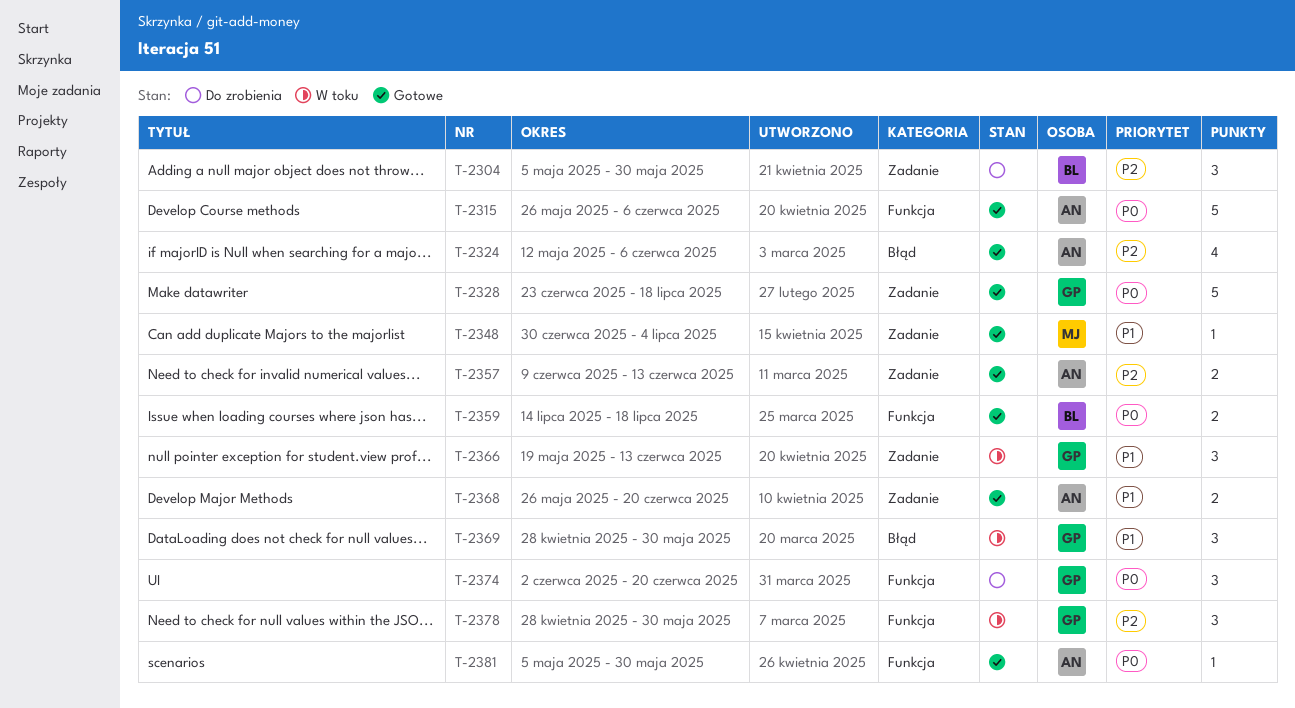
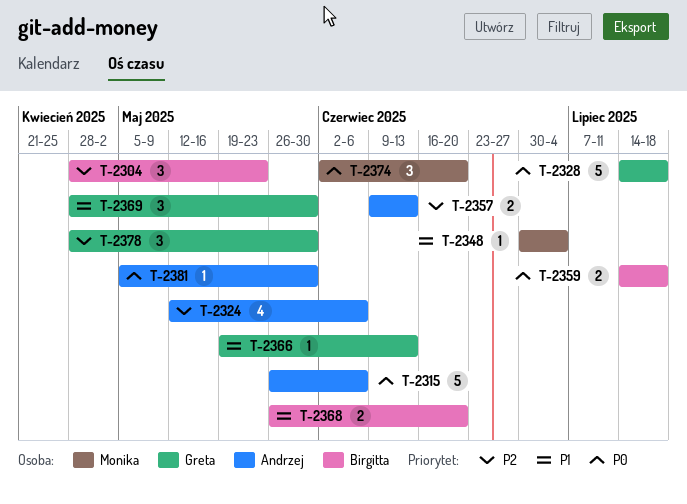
T-2304, start: May 5 -> Apr 28
T-2304, due: May 30 -> May 23
T-2328, start: Jun 23 -> Jul 14
T-2366, estimate: 3 -> 1
T-2368, owner: Andrzej -> Birgitta
T-2374, owner: Greta -> Monika

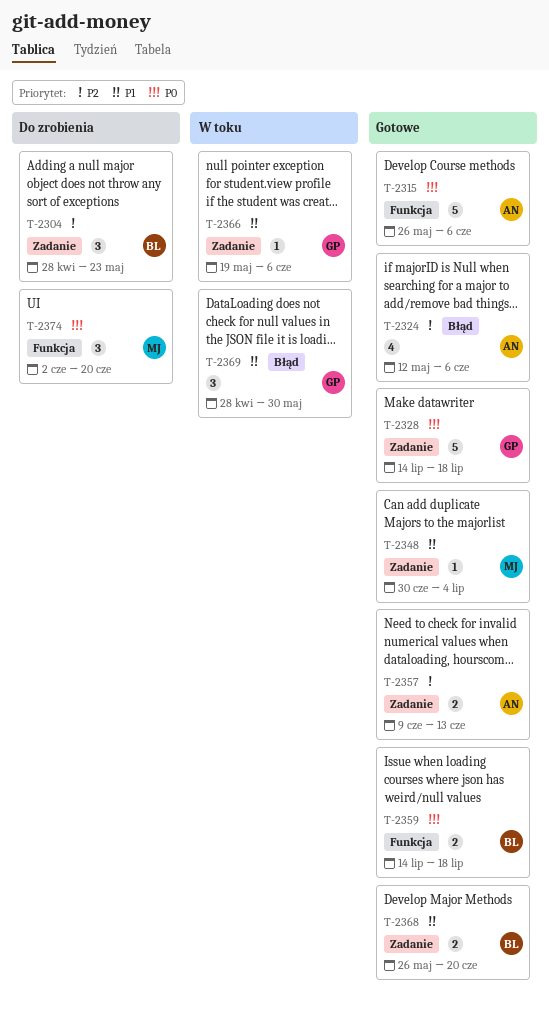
T-2366, due: Jun 13 -> Jun 6
T-2378: present -> none
T-2381: present -> none

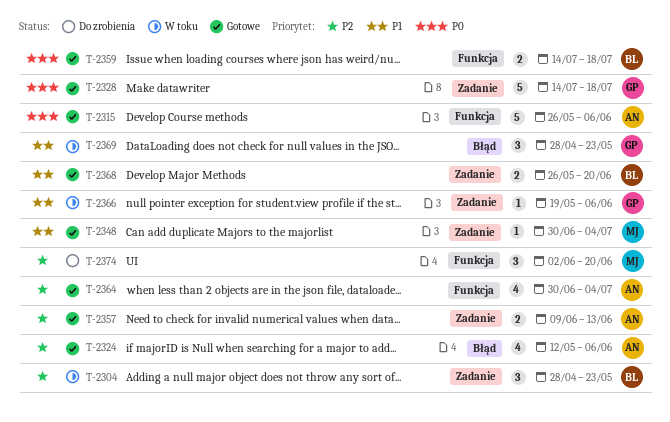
T-2304, status: Do zrobienia -> W toku
T-2364: none -> present
T-2369, due: May 30 -> May 23
T-2374, priority: P0 -> P2

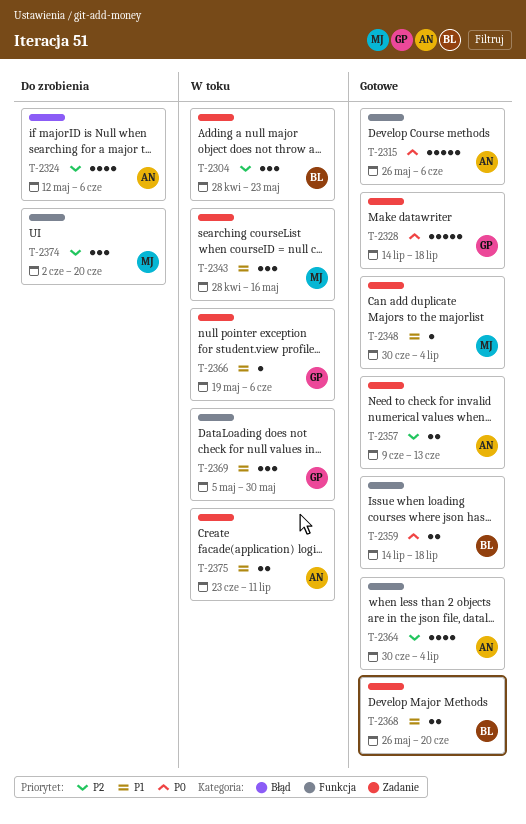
T-2324, status: Gotowe -> Do zrobienia
T-2343: none -> present
T-2369, label: Błąd -> Funkcja
T-2369, start: Apr 28 -> May 5
T-2369, due: May 23 -> May 30
T-2375: none -> present

